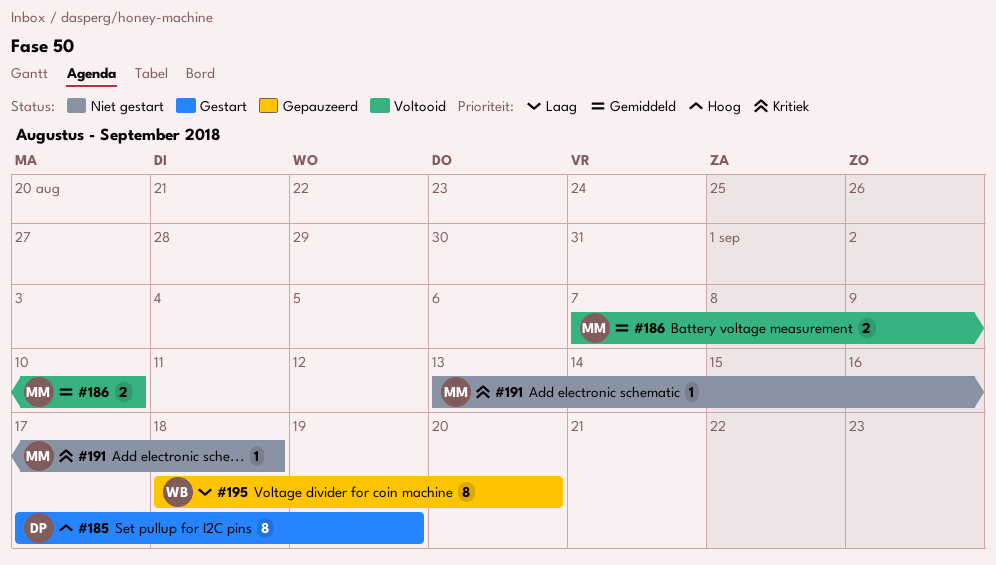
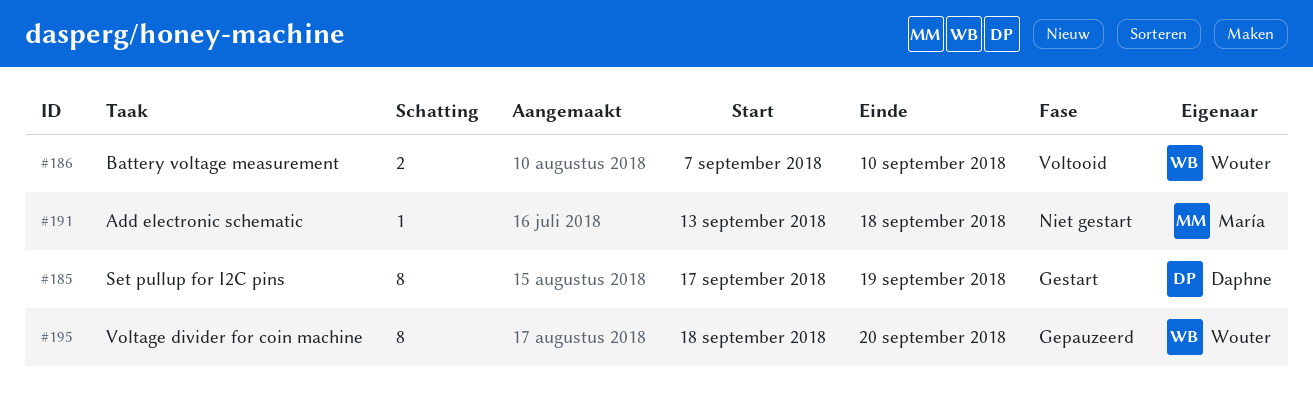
#186, owner: María -> Wouter

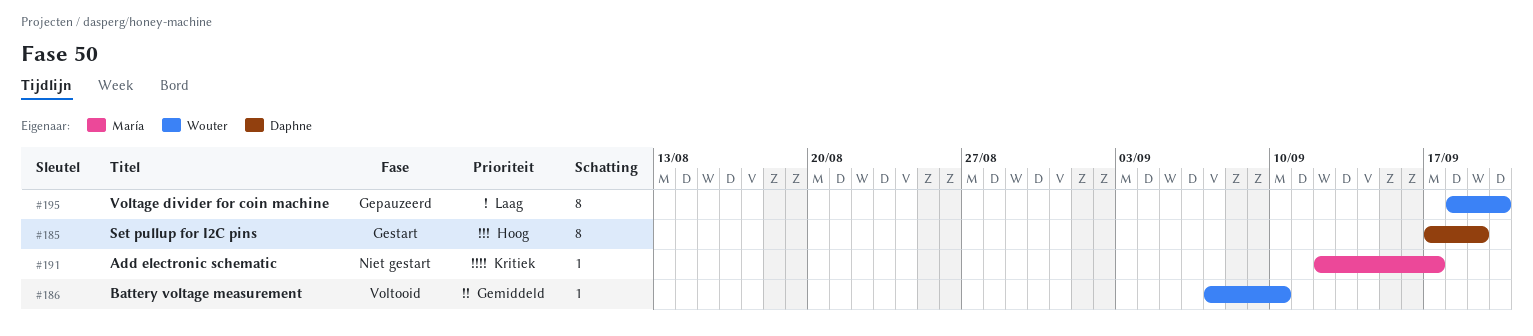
#186, estimate: 2 -> 1
#191, start: Sep 13 -> Sep 12
#191, due: Sep 18 -> Sep 17

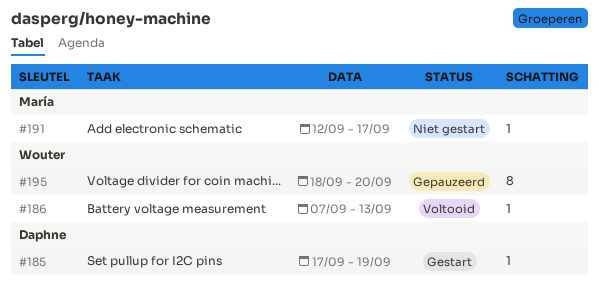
#185, estimate: 8 -> 1
#186, due: Sep 10 -> Sep 13

